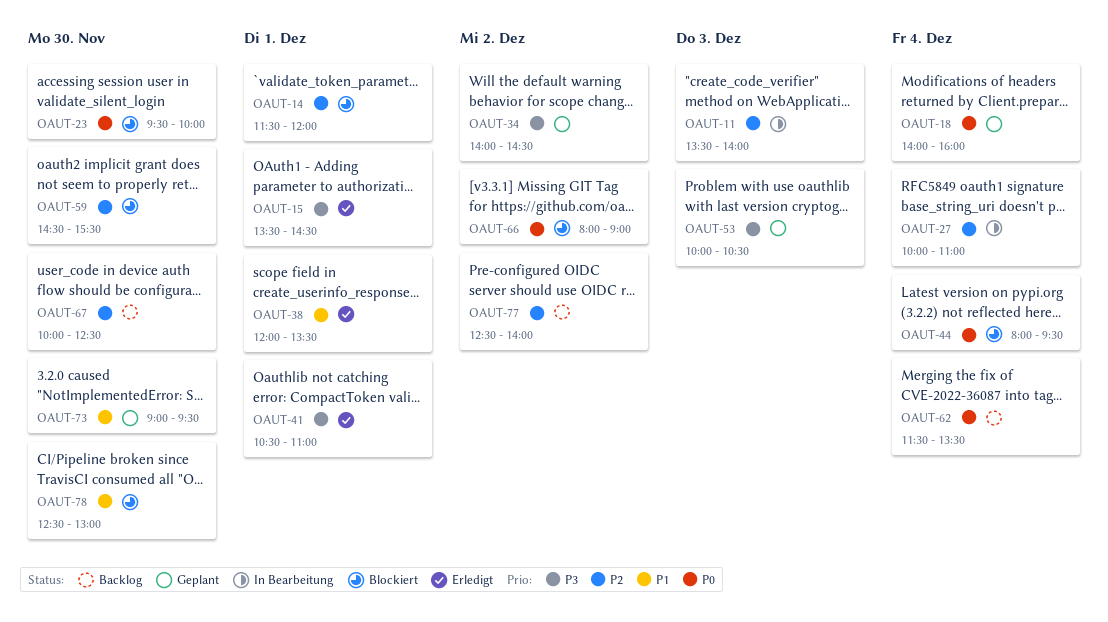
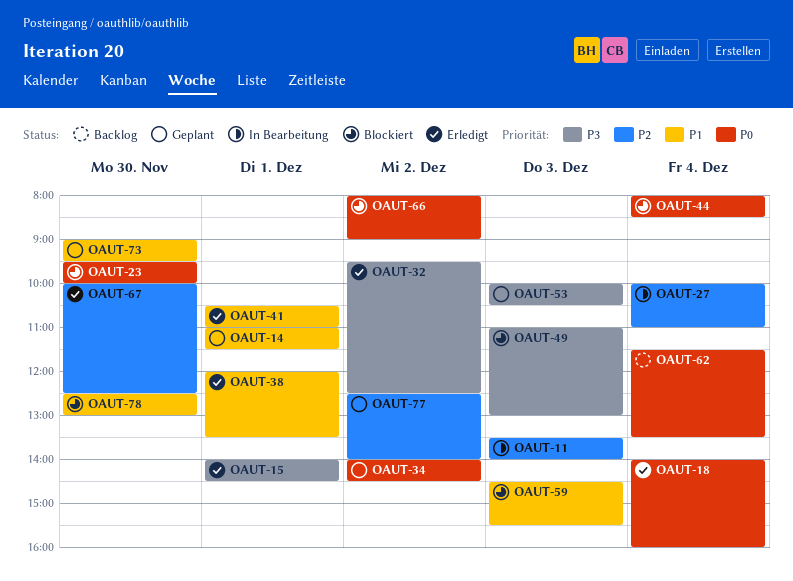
OAUT-14, status: Blockiert -> Geplant
OAUT-14, priority: P2 -> P1
OAUT-14, begins: 11:30 -> 11:00
OAUT-14, ends: 12:00 -> 11:30
OAUT-15, begins: 13:30 -> 14:00
OAUT-18, status: Geplant -> Erledigt
OAUT-32: none -> present
OAUT-34, priority: P3 -> P0
OAUT-41, priority: P3 -> P1
OAUT-44, ends: 09:30 -> 08:30
OAUT-49: none -> present
OAUT-59, priority: P2 -> P1
OAUT-59, day: Nov 30 -> Dec 3
OAUT-67, status: Backlog -> Erledigt
OAUT-77, status: Backlog -> Geplant

